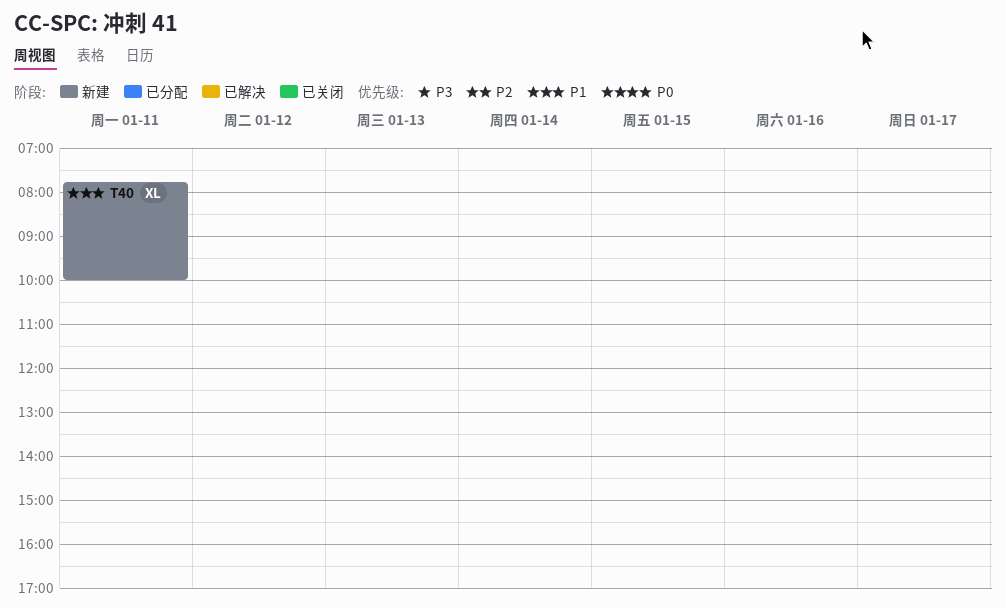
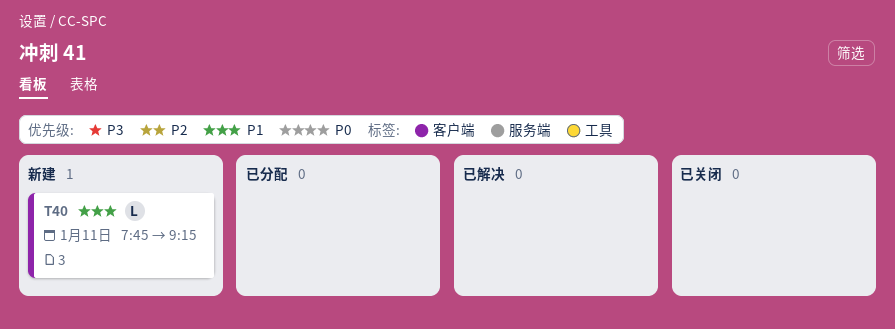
T40, estimate: XL -> L
T40, ends: 10:00 -> 09:15

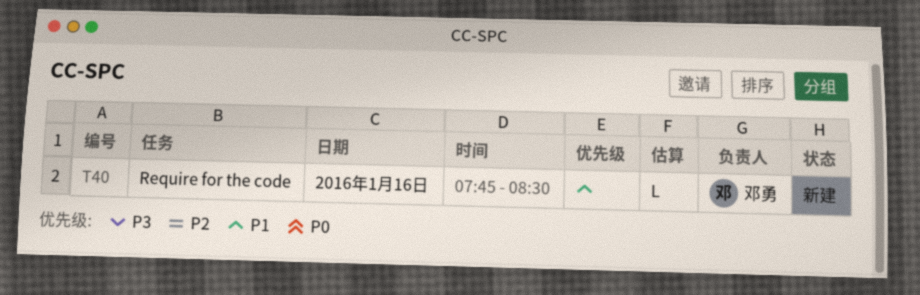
T40, day: Jan 11 -> Jan 16
T40, ends: 09:15 -> 08:30

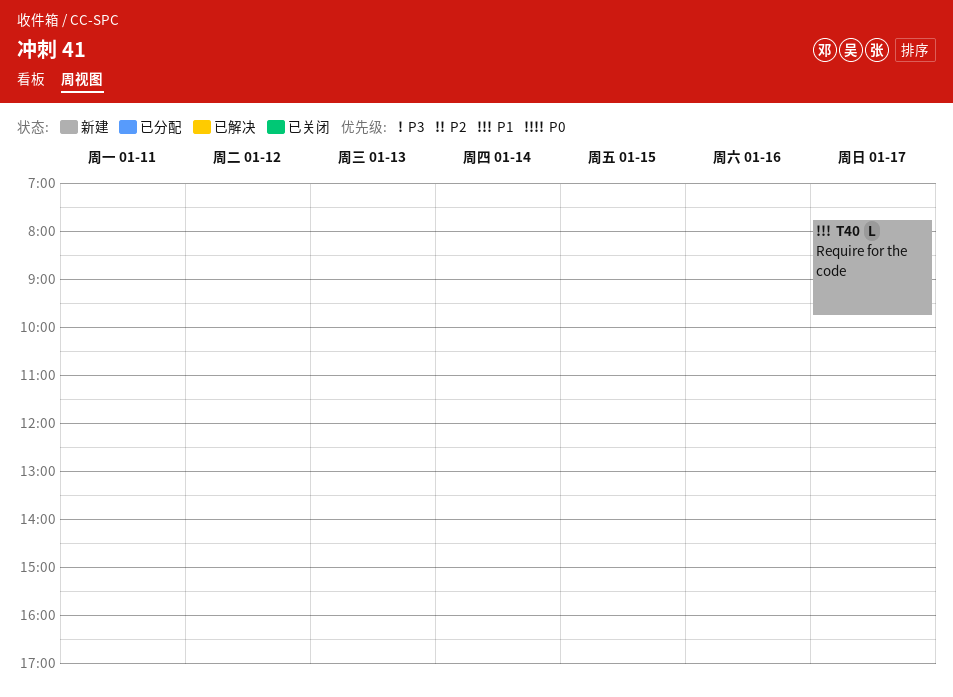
T40, day: Jan 16 -> Jan 17
T40, ends: 08:30 -> 09:45

